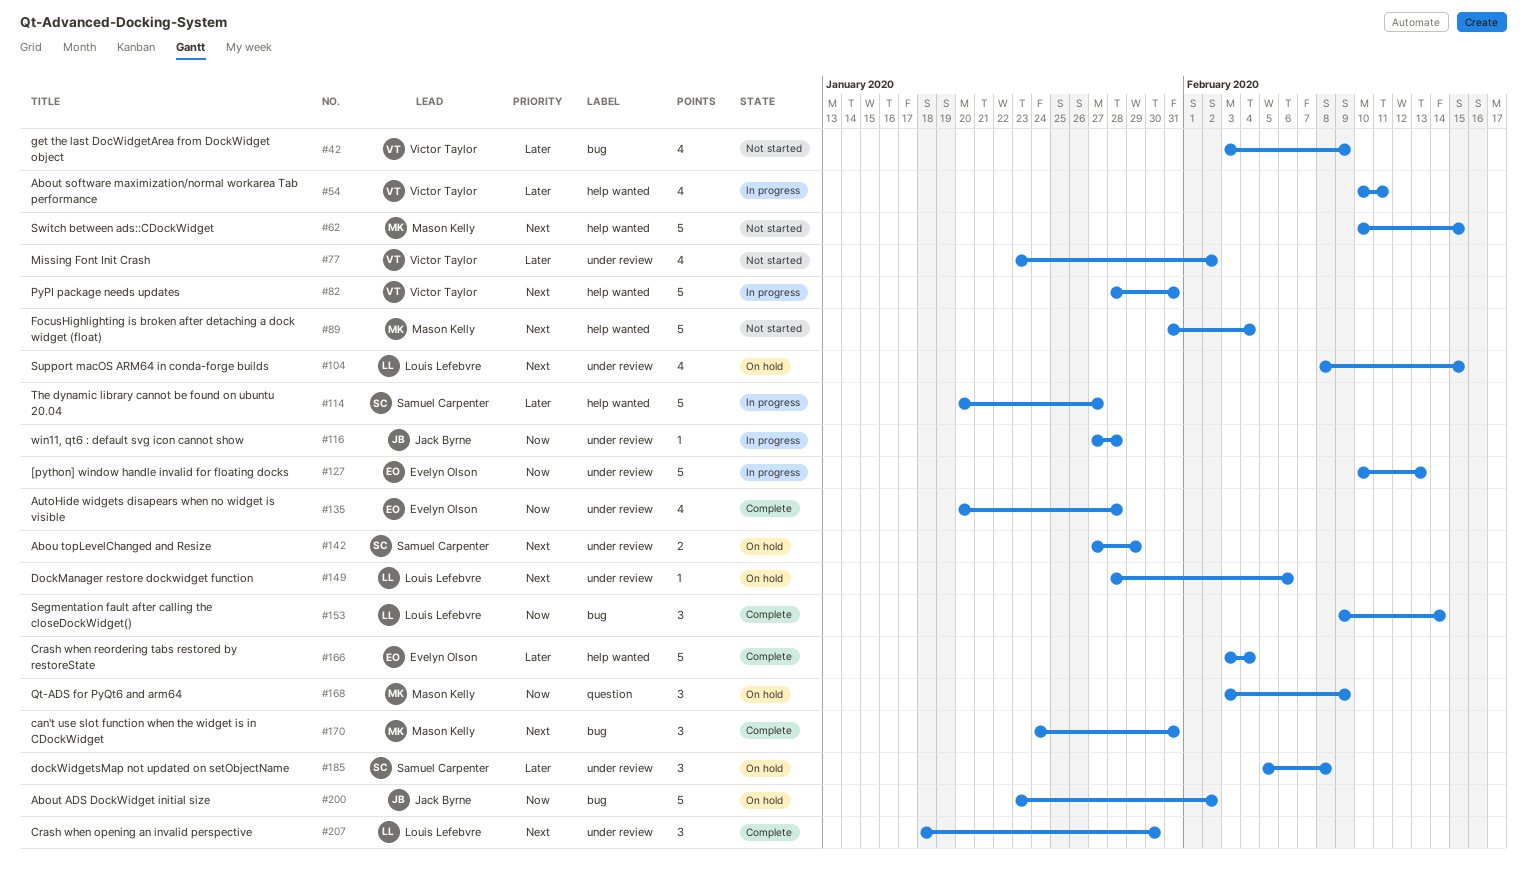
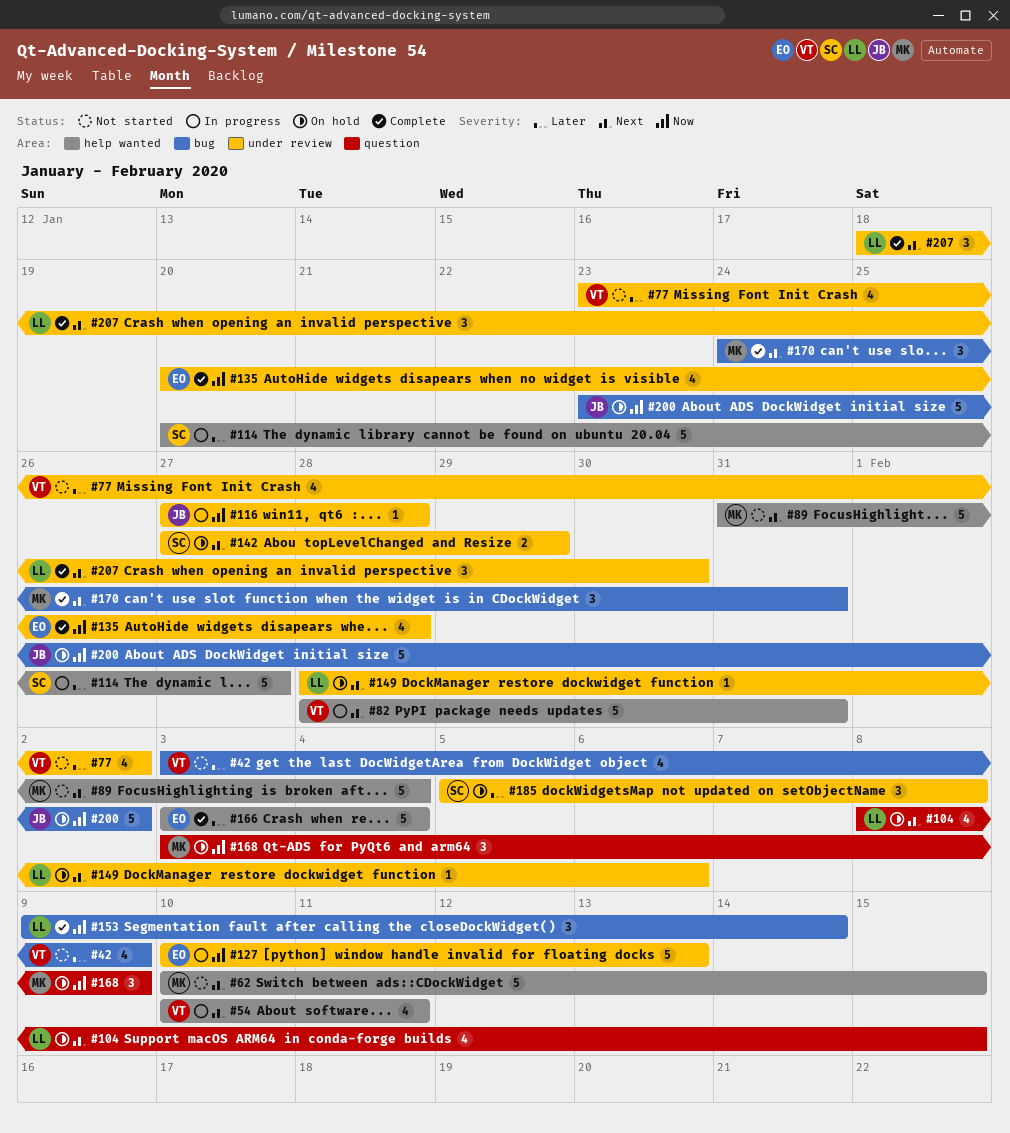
#54, priority: Later -> Next
#104, label: under review -> question

